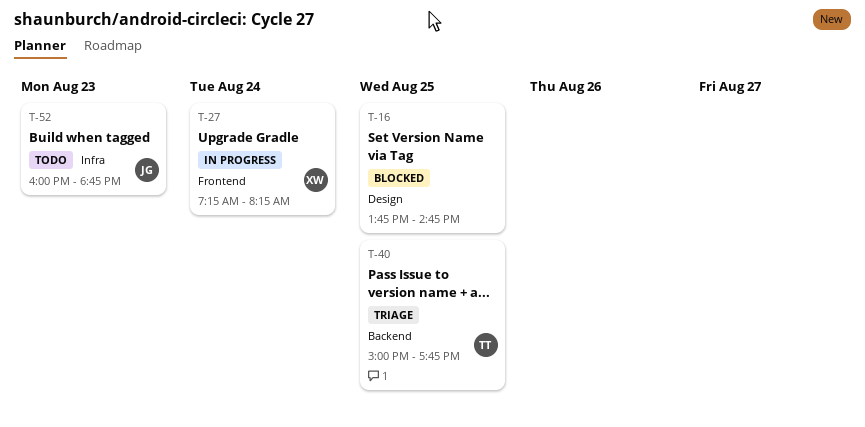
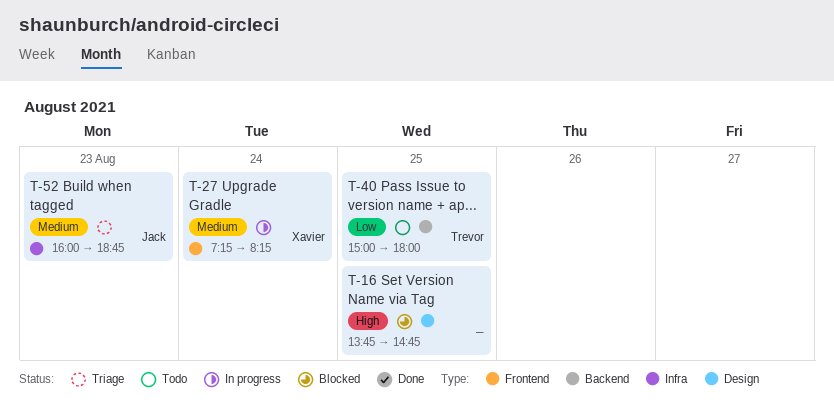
T-40, status: Triage -> Todo
T-40, ends: 17:45 -> 18:00
T-52, status: Todo -> Triage

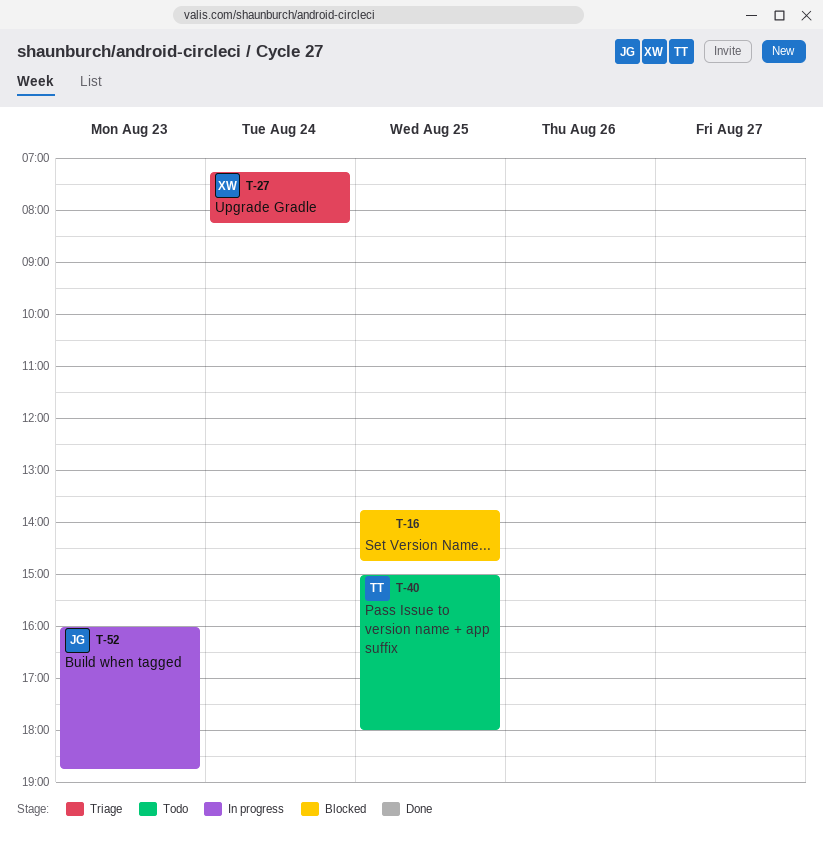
T-27, status: In progress -> Triage
T-52, status: Triage -> In progress

